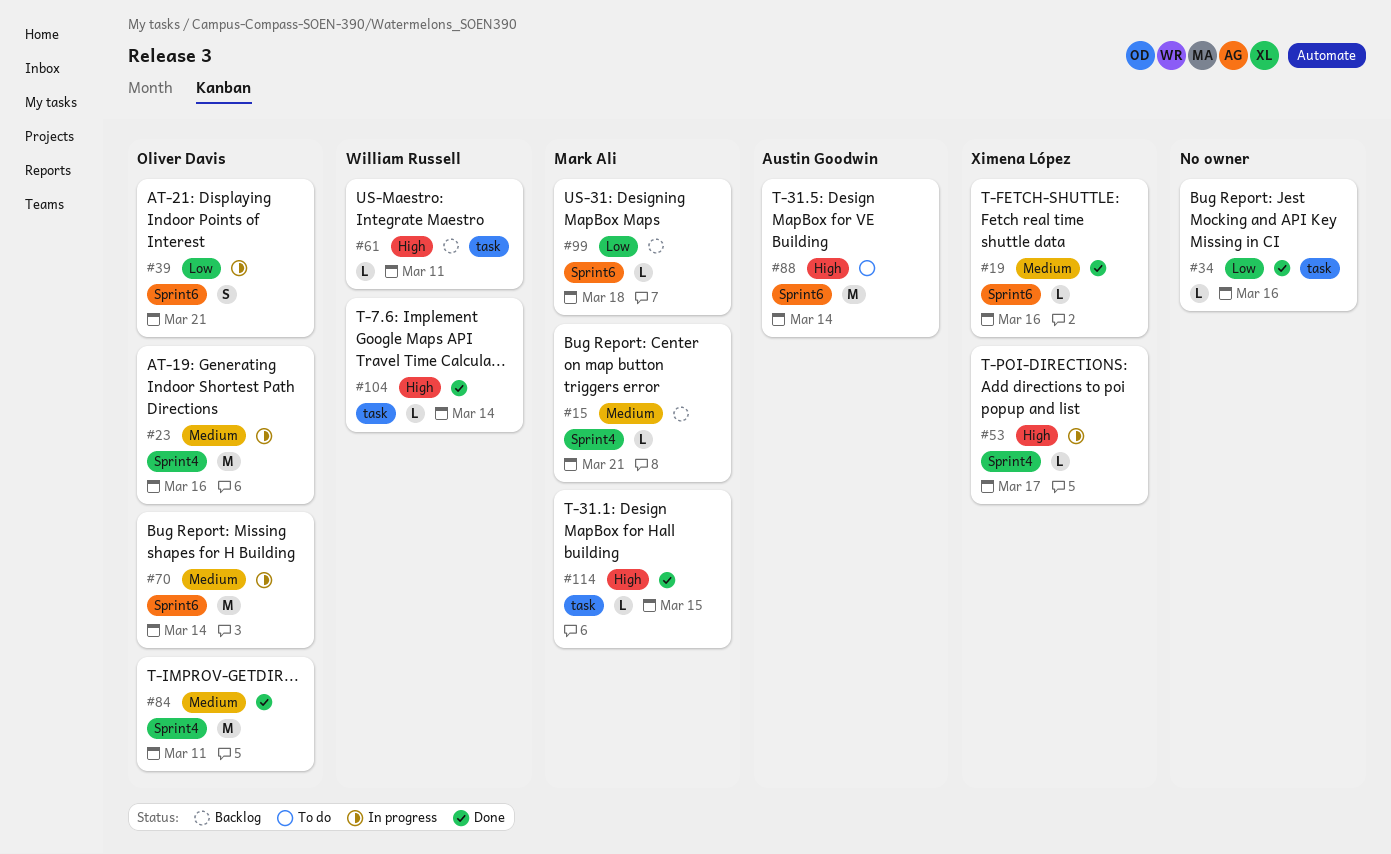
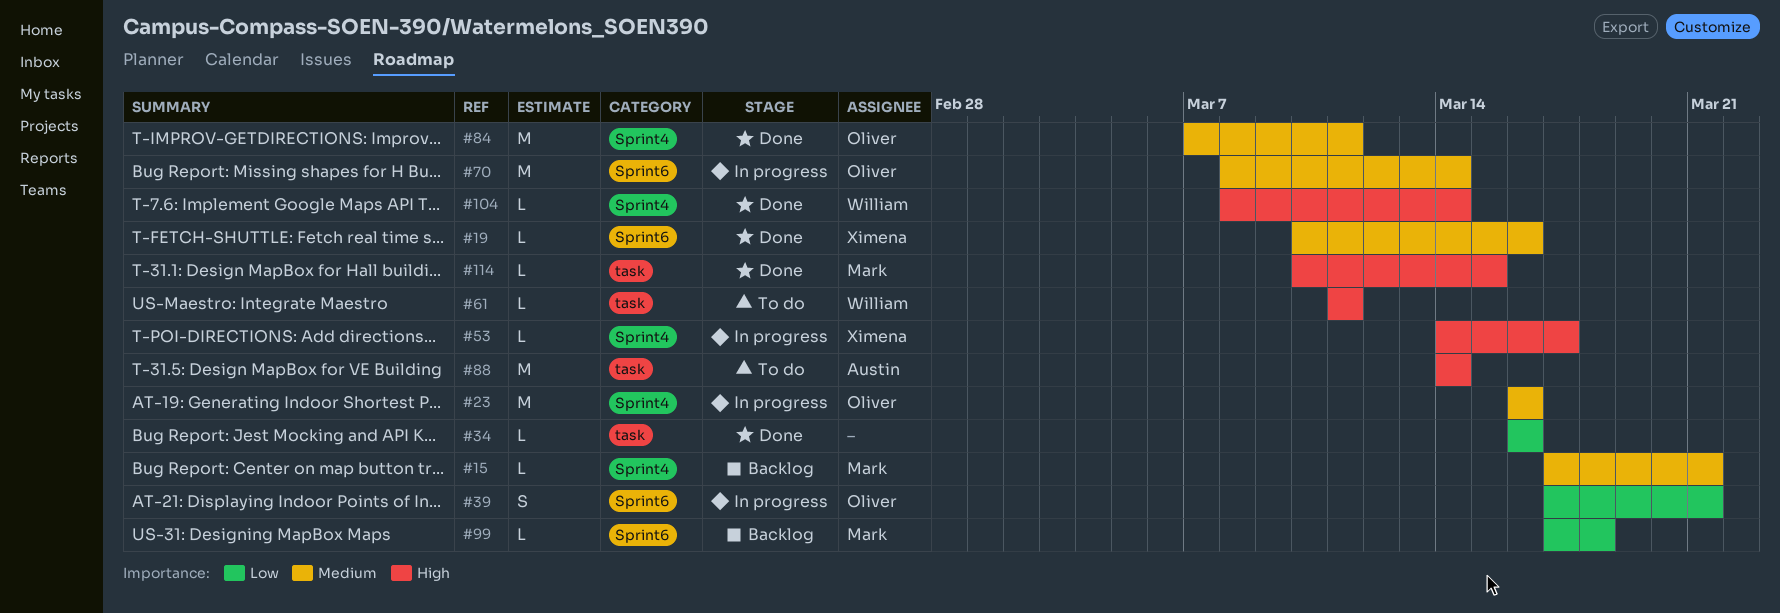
#61, status: Backlog -> To do
#88, label: Sprint6 -> task
#104, label: task -> Sprint4

